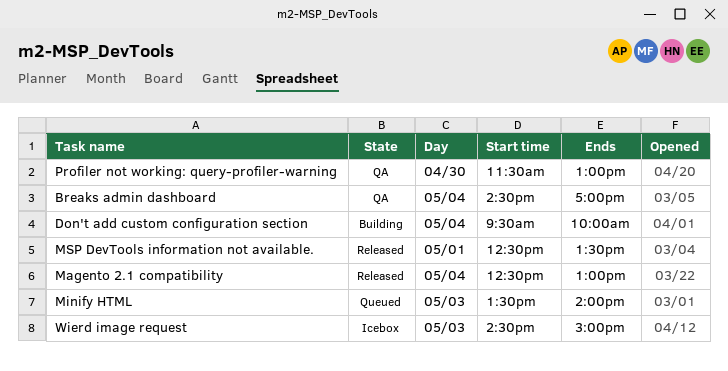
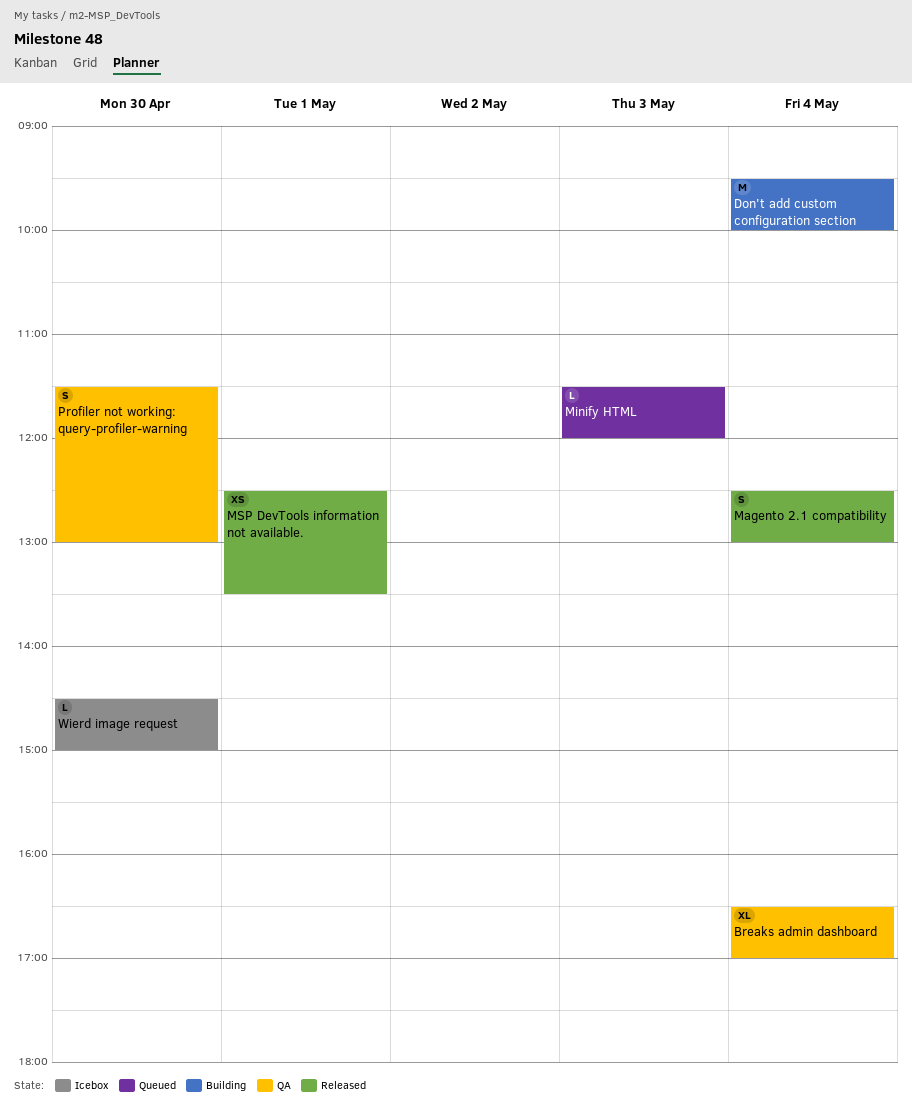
Breaks admin dashboard, begins: 14:30 -> 16:30
Minify HTML, begins: 13:30 -> 11:30
Minify HTML, ends: 14:00 -> 12:00
Wierd image request, day: May 3 -> Apr 30

